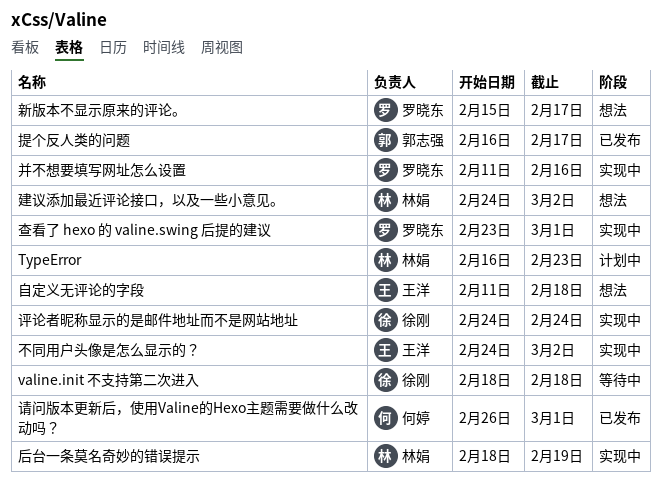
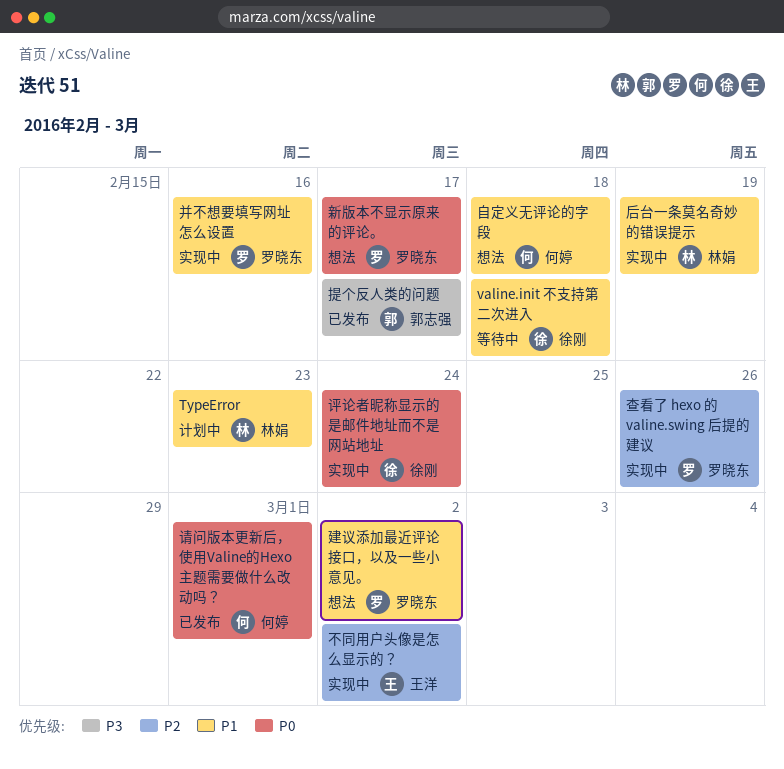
建议添加最近评论接口，以及一些小意见。, owner: 林娟 -> 罗晓东
查看了 hexo 的 valine.swing 后提的建议, due: Mar 1 -> Feb 26
自定义无评论的字段, owner: 王洋 -> 何婷

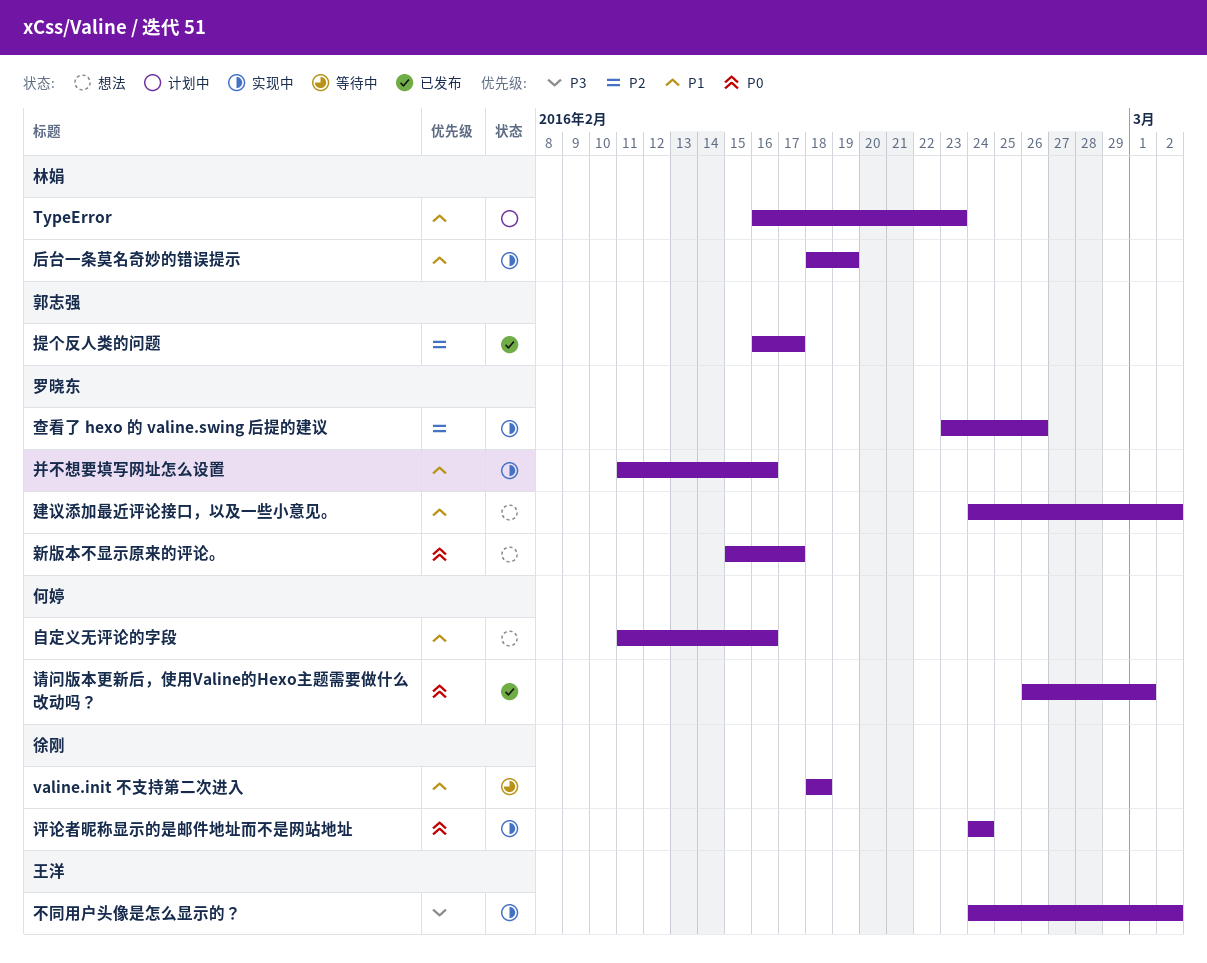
不同用户头像是怎么显示的？, priority: P2 -> P3
提个反人类的问题, priority: P3 -> P2
自定义无评论的字段, due: Feb 18 -> Feb 16

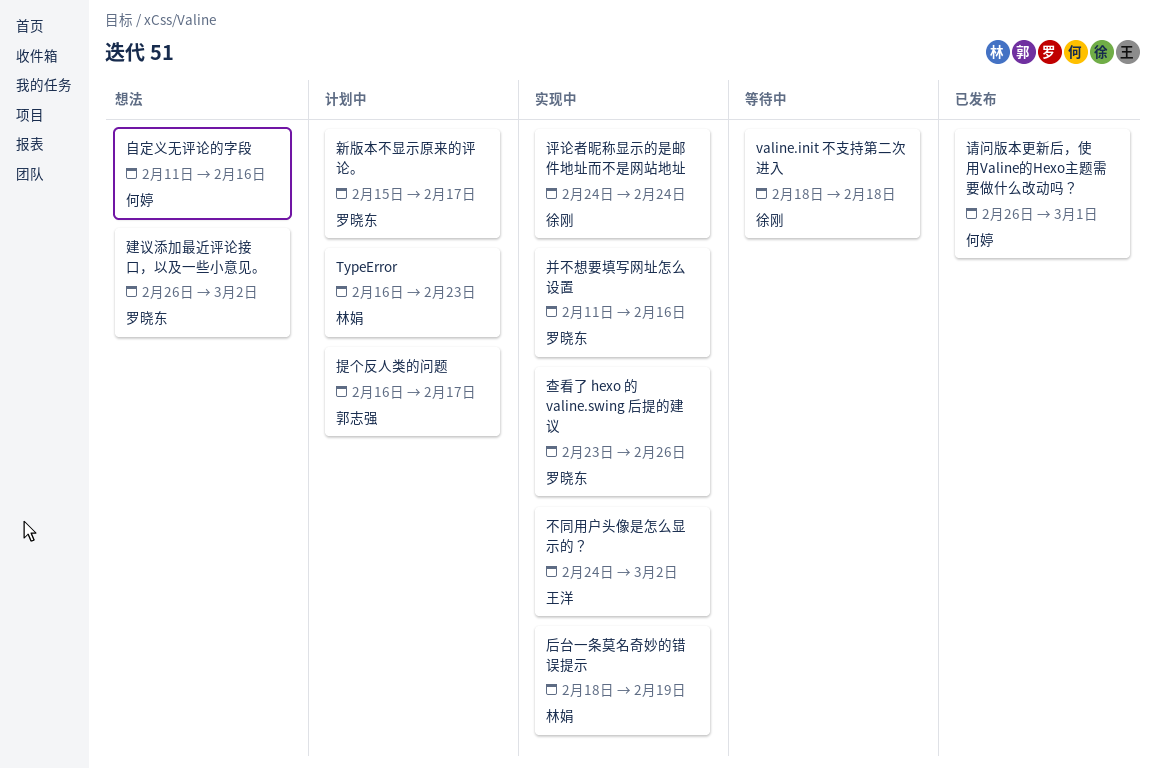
建议添加最近评论接口，以及一些小意见。, start: Feb 24 -> Feb 26
提个反人类的问题, status: 已发布 -> 计划中
新版本不显示原来的评论。, status: 想法 -> 计划中

